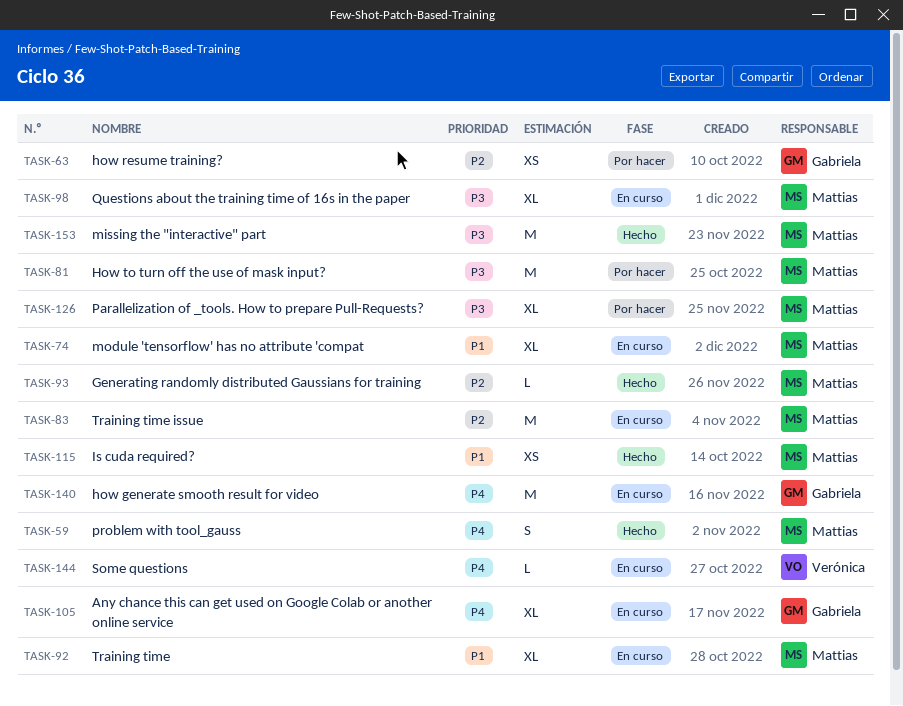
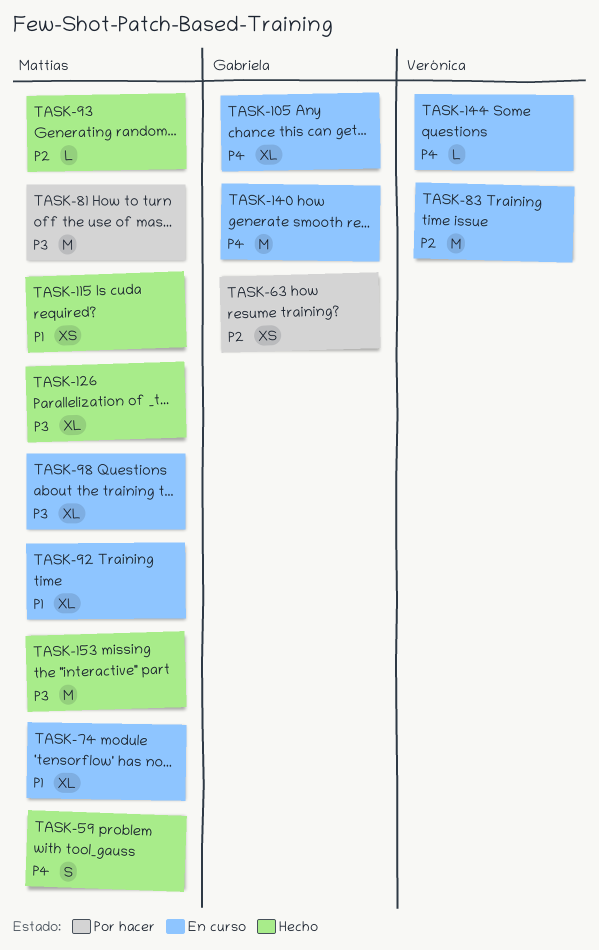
TASK-83, owner: Mattias -> Verónica
TASK-126, status: Por hacer -> Hecho

